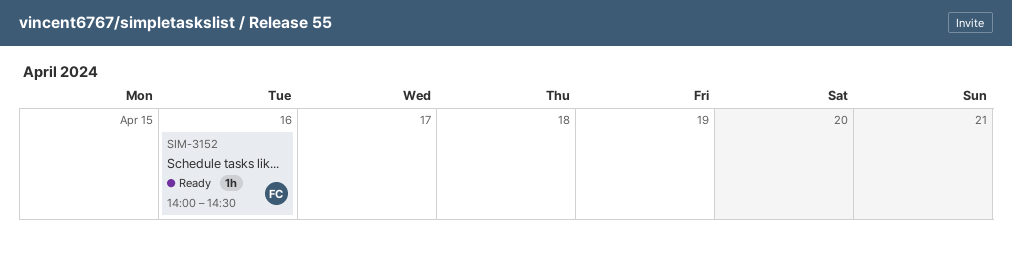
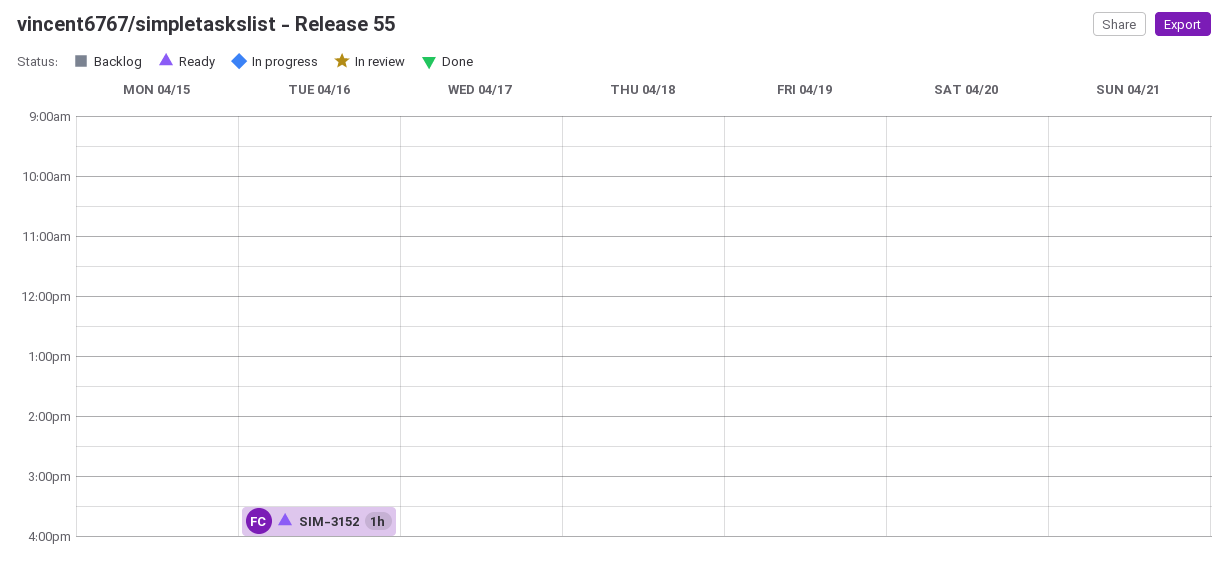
SIM-3152, begins: 14:00 -> 15:30
SIM-3152, ends: 14:30 -> 16:00

